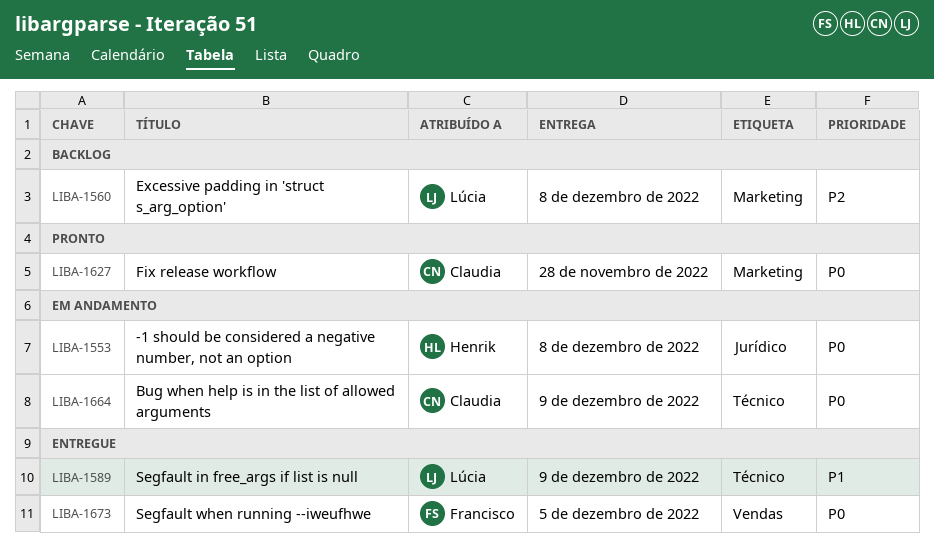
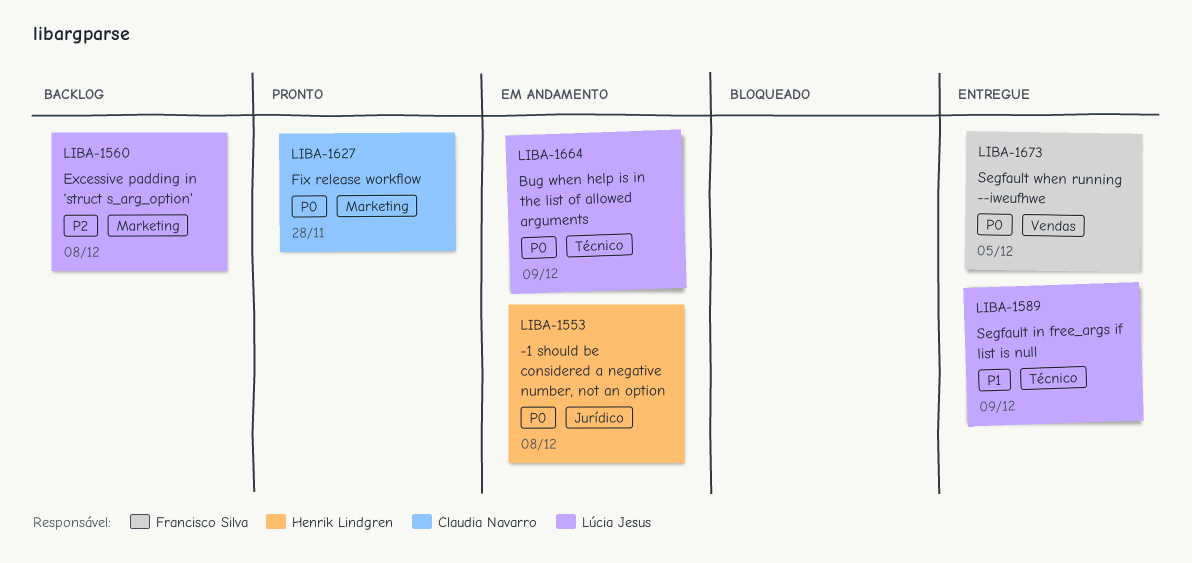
LIBA-1664, owner: Claudia Navarro -> Lúcia Jesus

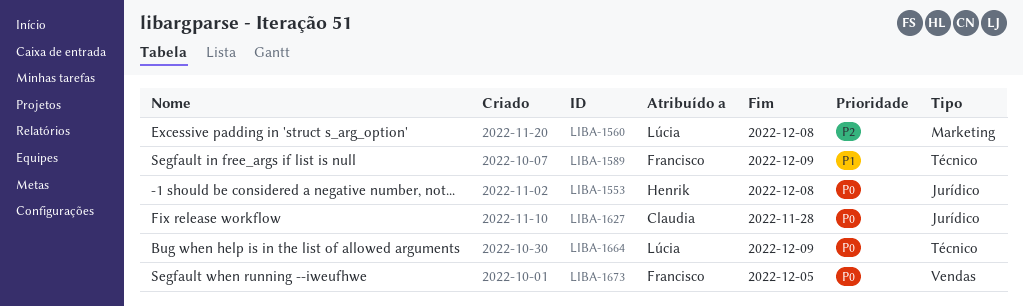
LIBA-1589, owner: Lúcia Jesus -> Francisco Silva
LIBA-1627, label: Marketing -> Jurídico

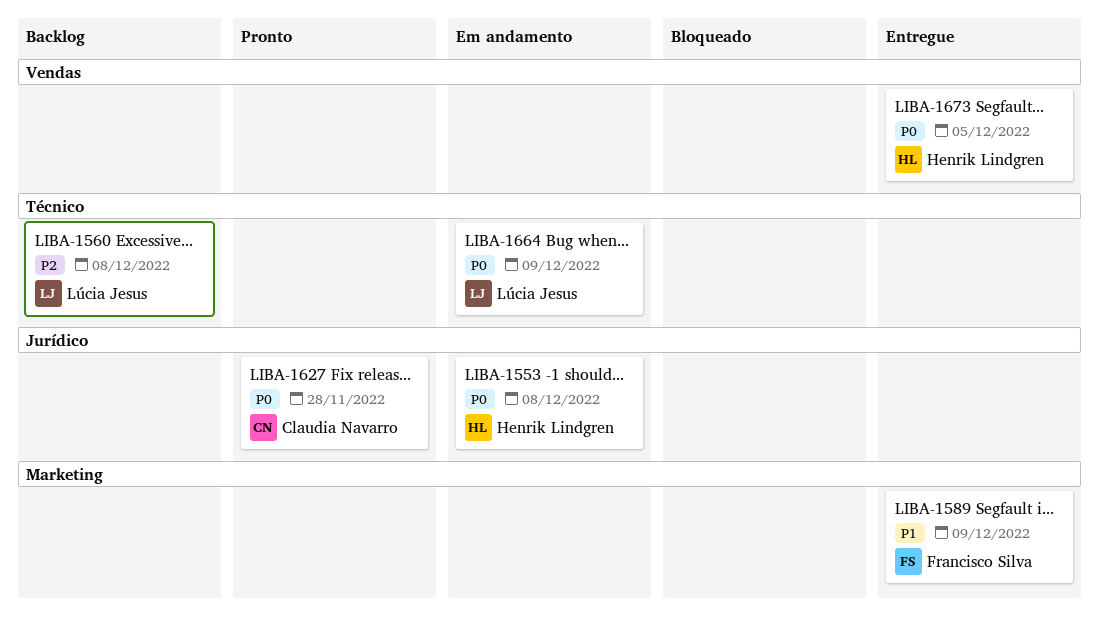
LIBA-1560, label: Marketing -> Técnico
LIBA-1589, label: Técnico -> Marketing
LIBA-1673, owner: Francisco Silva -> Henrik Lindgren

